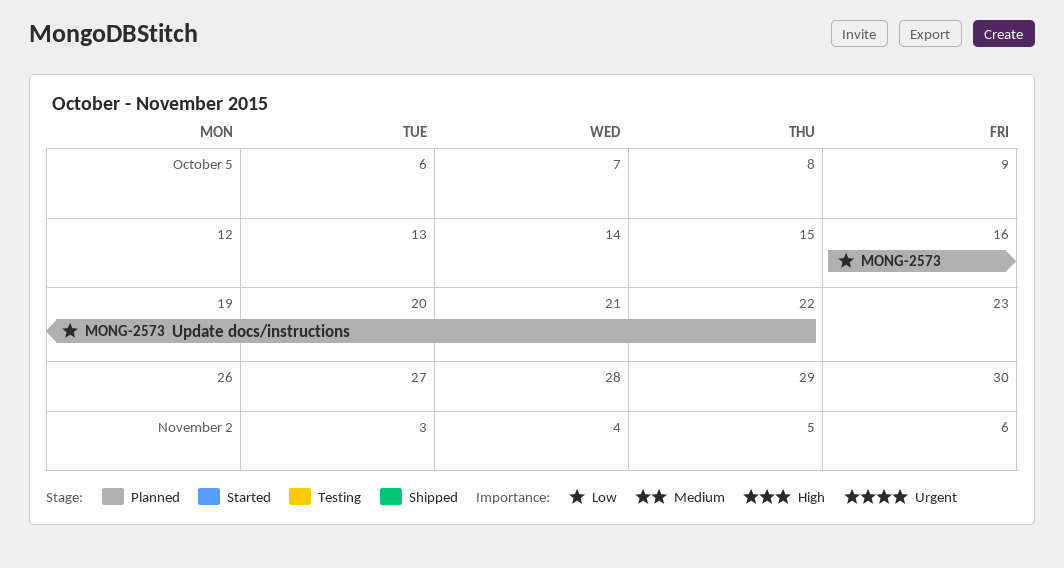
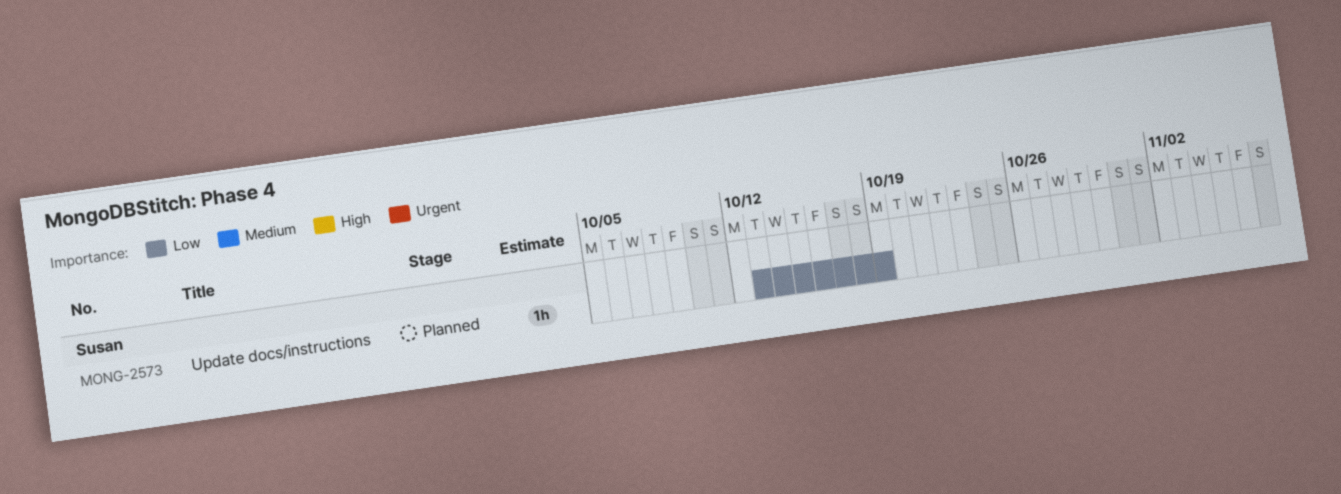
MONG-2573, start: Oct 16 -> Oct 13
MONG-2573, due: Oct 22 -> Oct 19

